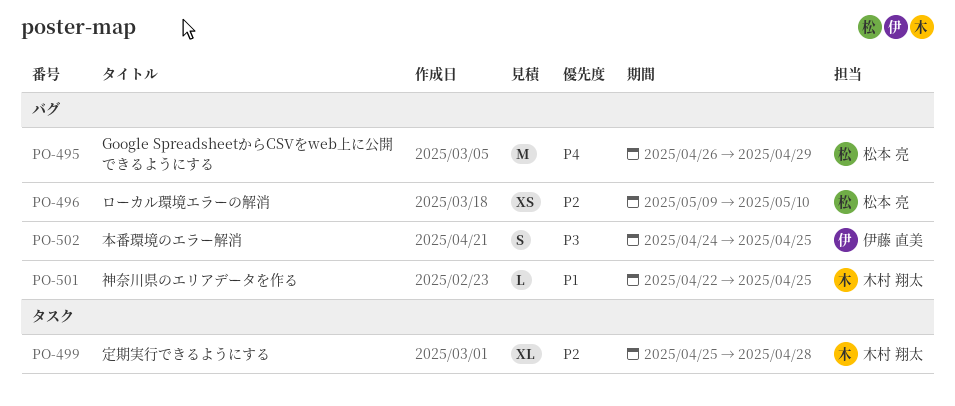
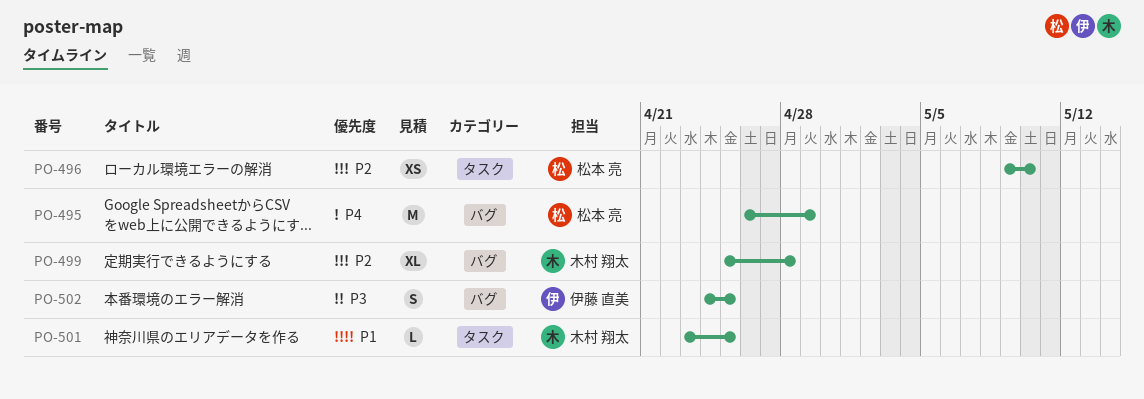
PO-496, label: バグ -> タスク
PO-499, label: タスク -> バグ
PO-501, label: バグ -> タスク
PO-501, start: Apr 22 -> Apr 23

